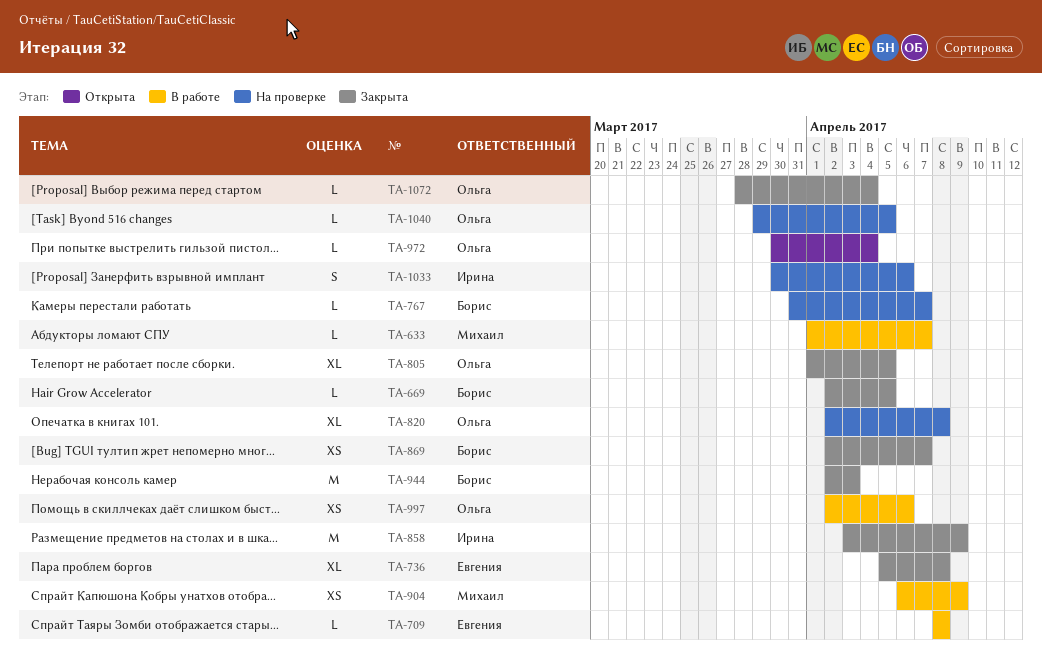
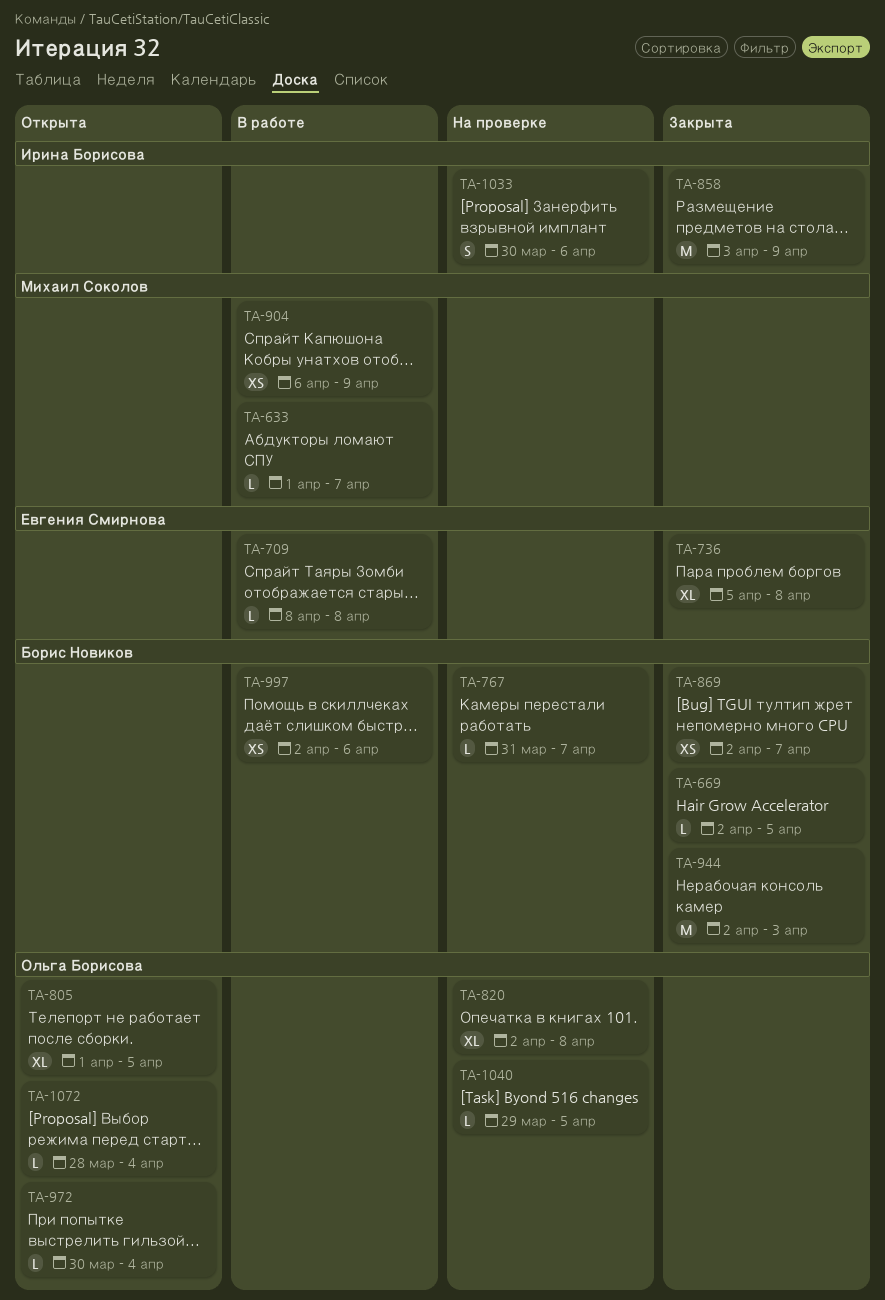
TA-805, status: Закрыта -> Открыта
TA-997, owner: Ольга Борисова -> Борис Новиков
TA-1072, status: Закрыта -> Открыта

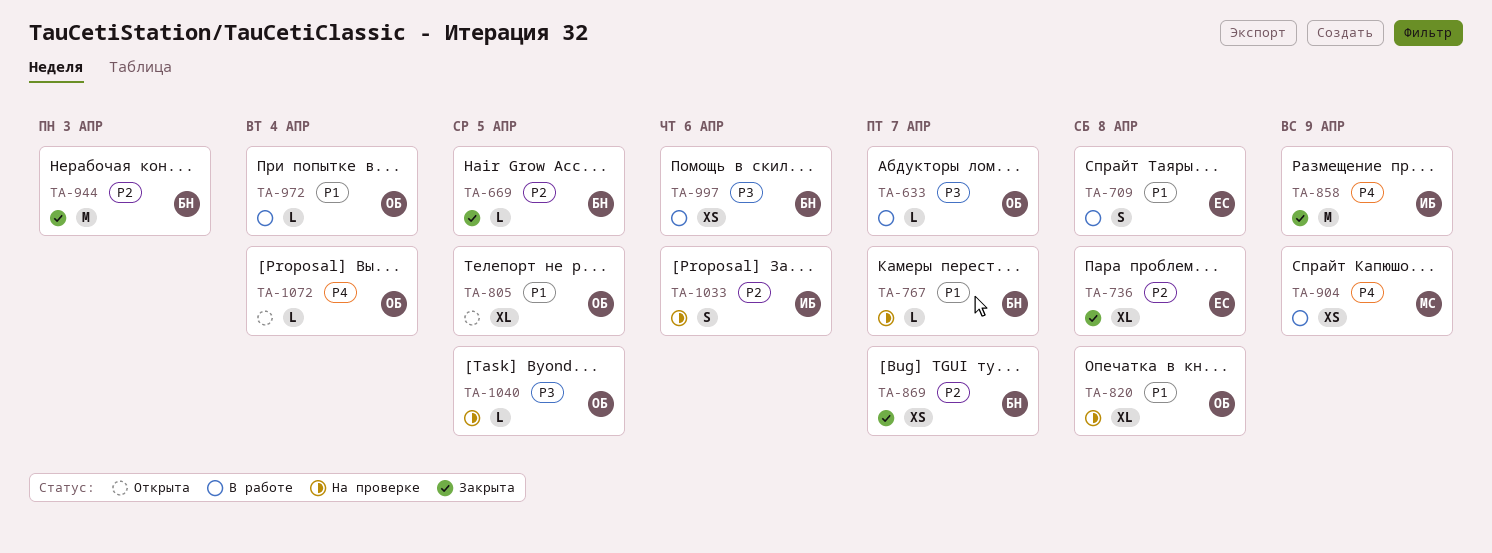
TA-633, owner: Михаил Соколов -> Ольга Борисова
TA-709, estimate: L -> S
TA-972, status: Открыта -> В работе

